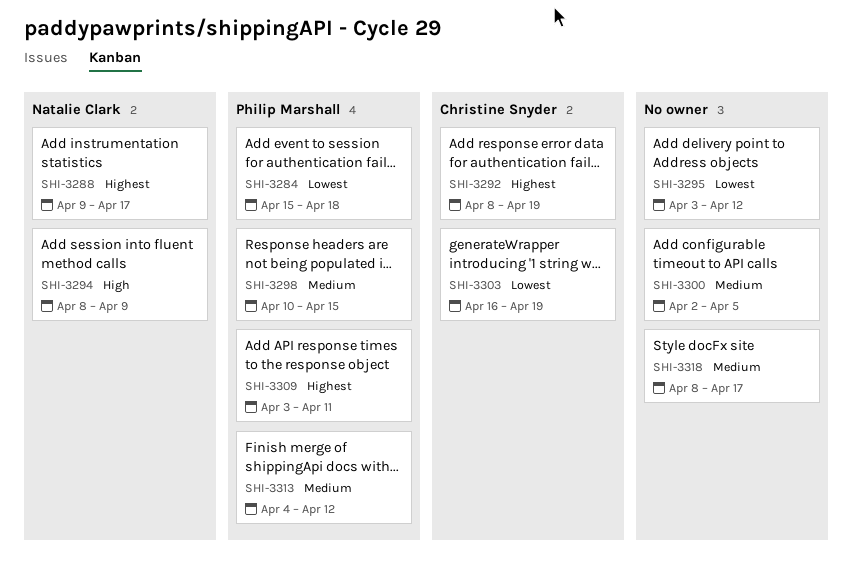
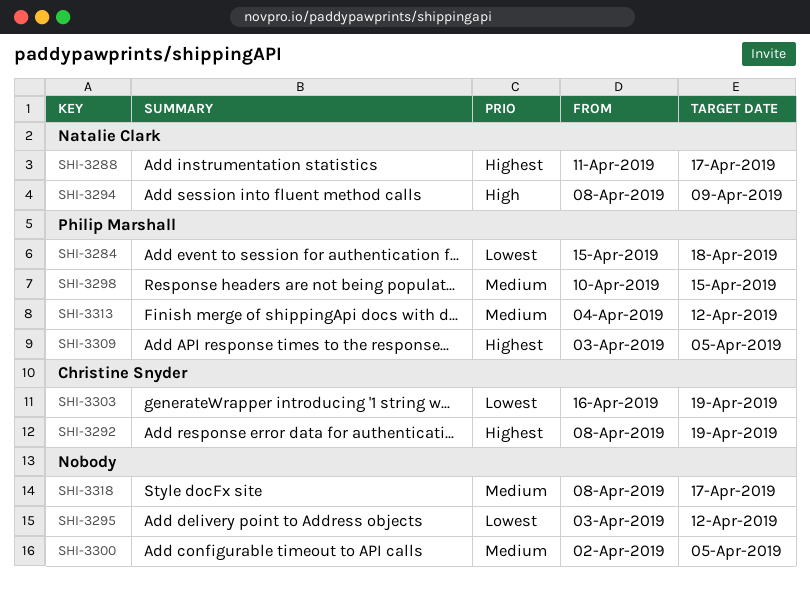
SHI-3288, start: Apr 9 -> Apr 11
SHI-3309, due: Apr 11 -> Apr 5

